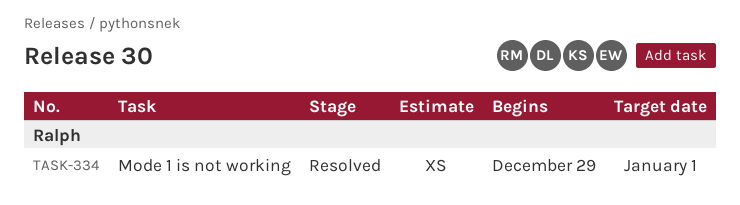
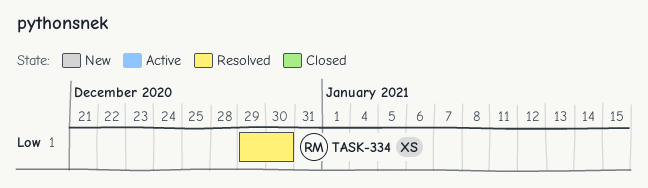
TASK-334, due: Jan 1 -> Dec 30

